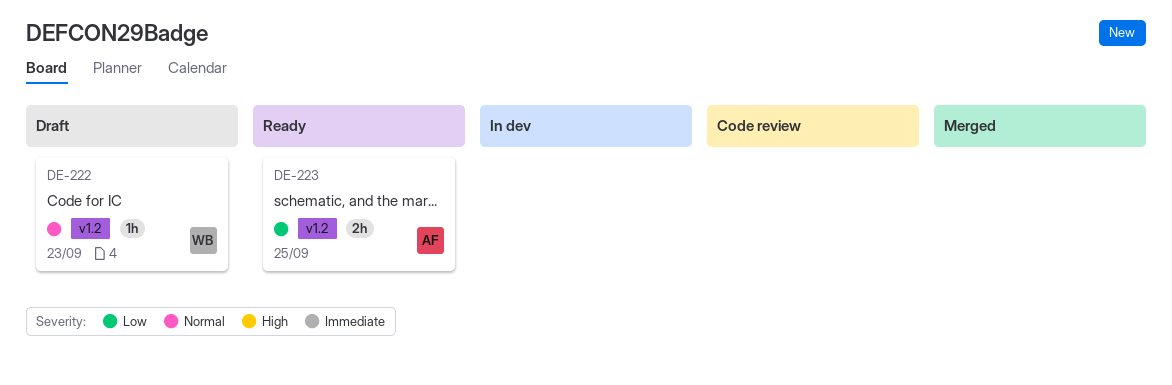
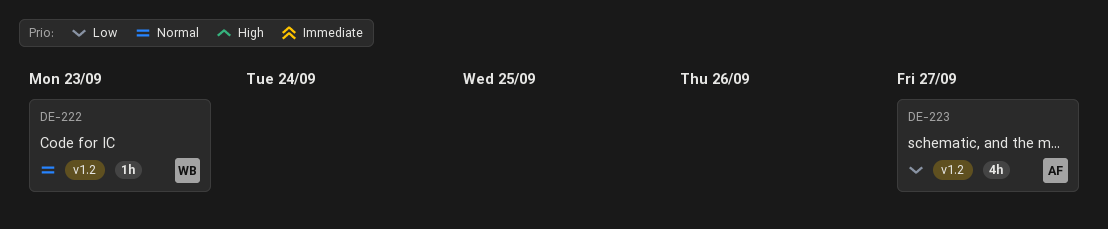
DE-223, estimate: 2h -> 4h
DE-223, due: Sep 25 -> Sep 27

